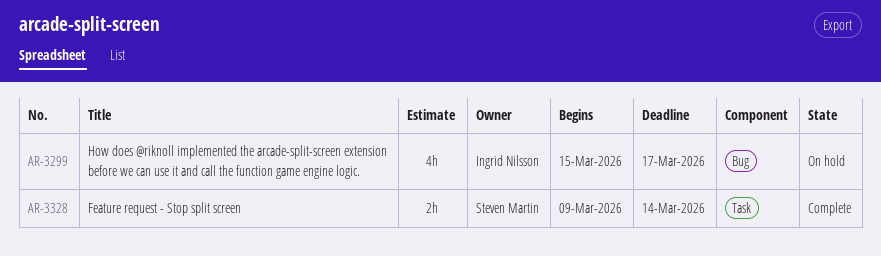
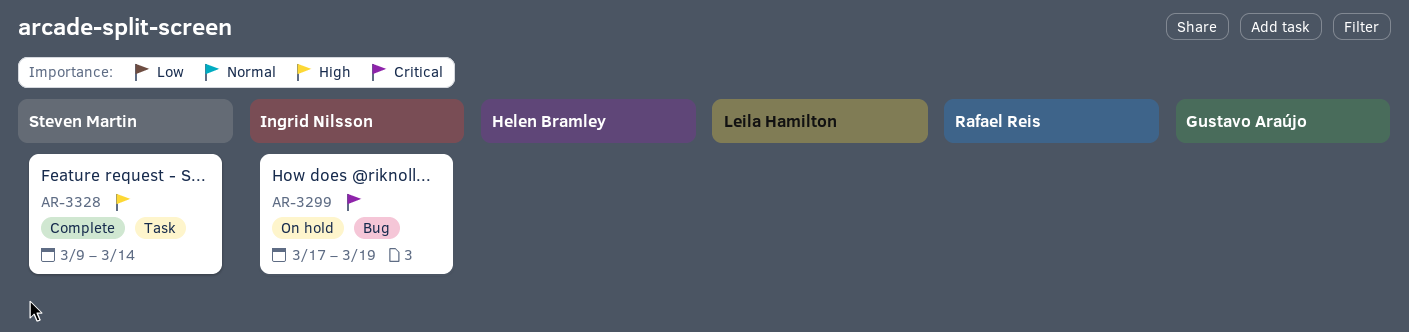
AR-3299, start: Mar 15 -> Mar 17
AR-3299, due: Mar 17 -> Mar 19

